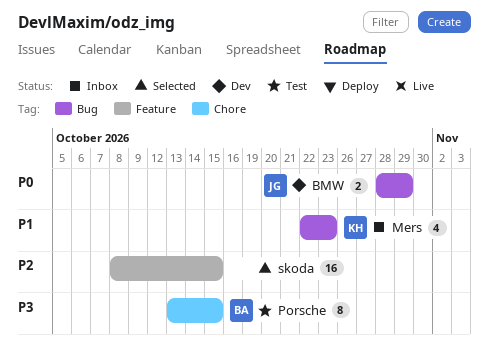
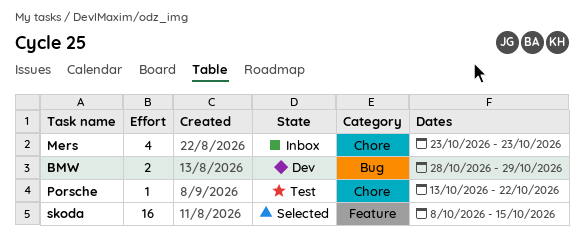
Mers, label: Bug -> Chore
Mers, start: Oct 22 -> Oct 23
Porsche, estimate: 8 -> 1
Porsche, due: Oct 15 -> Oct 22

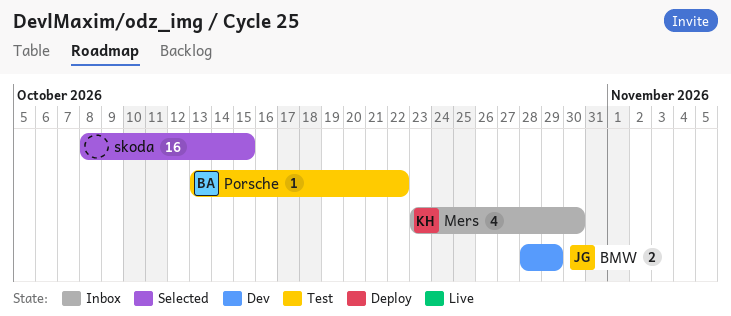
Mers, due: Oct 23 -> Oct 30

